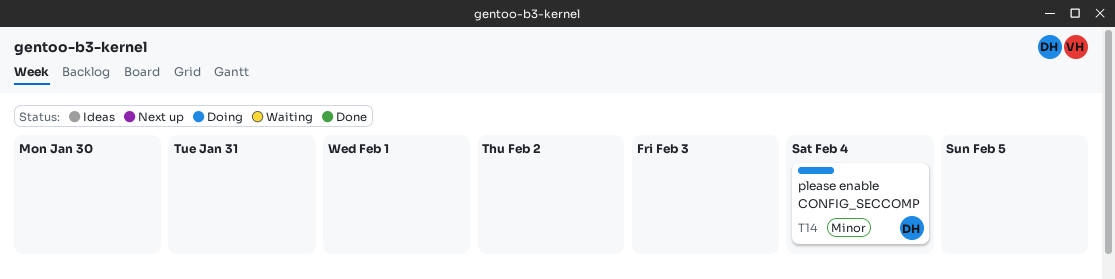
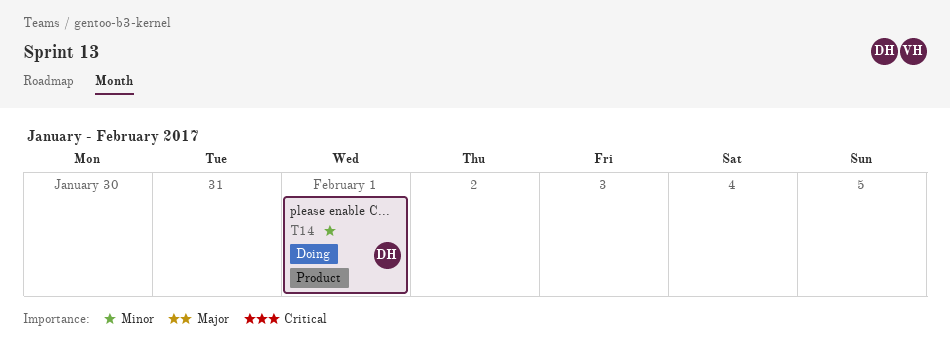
T14, due: Feb 4 -> Feb 1

